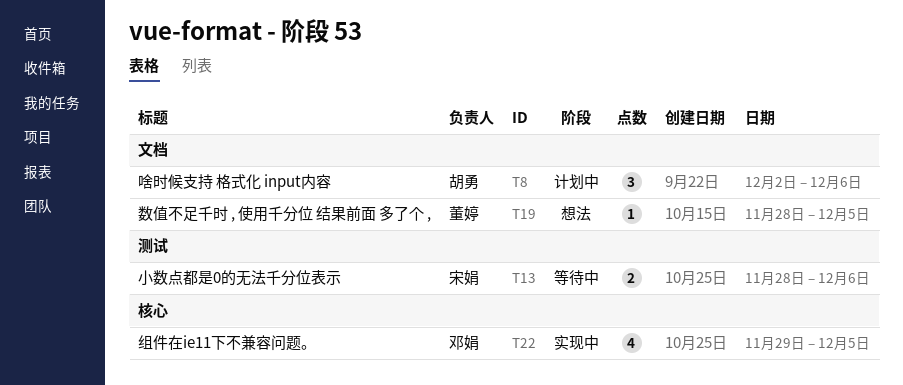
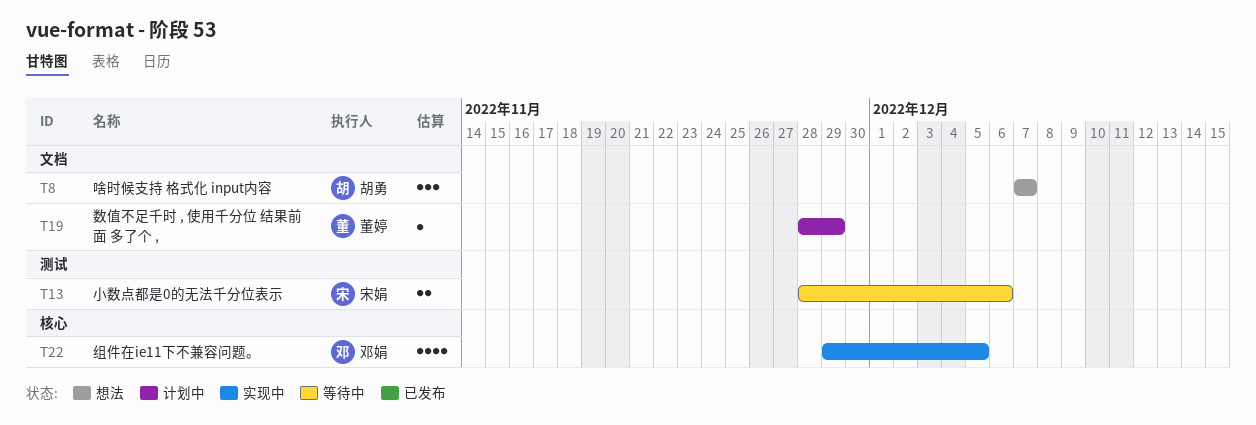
T8, status: 计划中 -> 想法
T8, start: Dec 2 -> Dec 7
T8, due: Dec 6 -> Dec 7
T19, status: 想法 -> 计划中
T19, due: Dec 5 -> Nov 29

